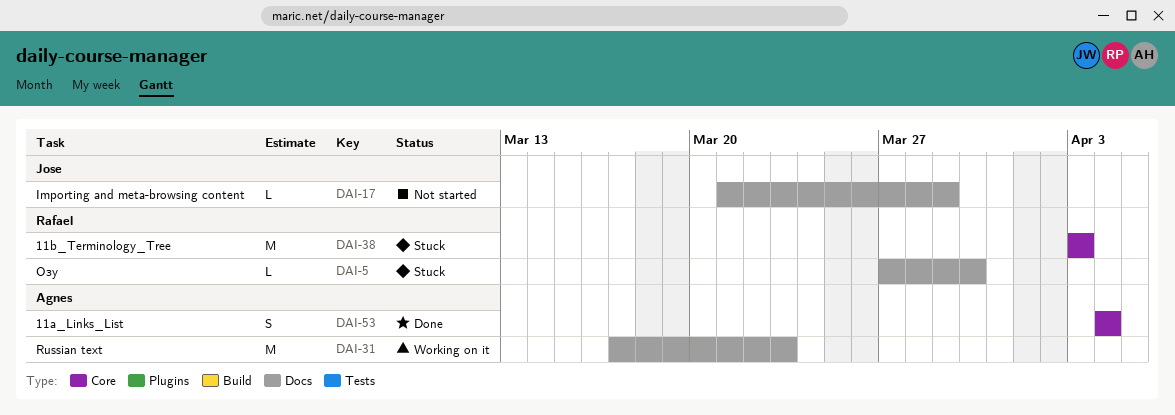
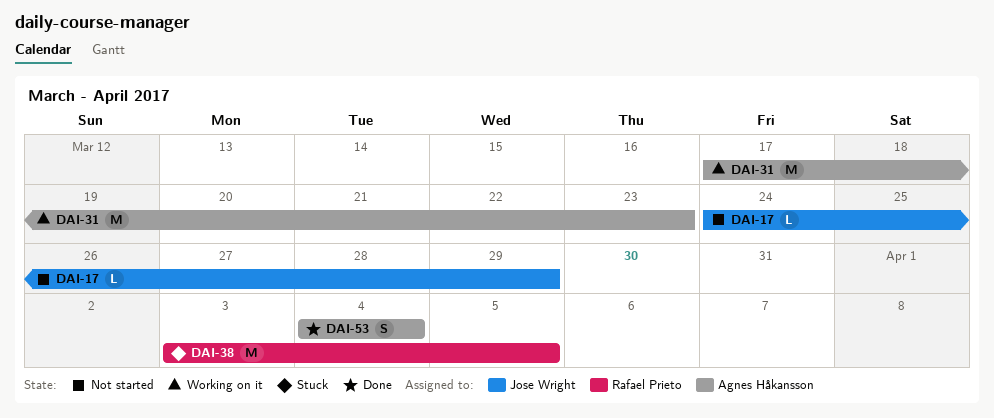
DAI-5: present -> none
DAI-17, start: Mar 21 -> Mar 24
DAI-38, due: Apr 3 -> Apr 5

